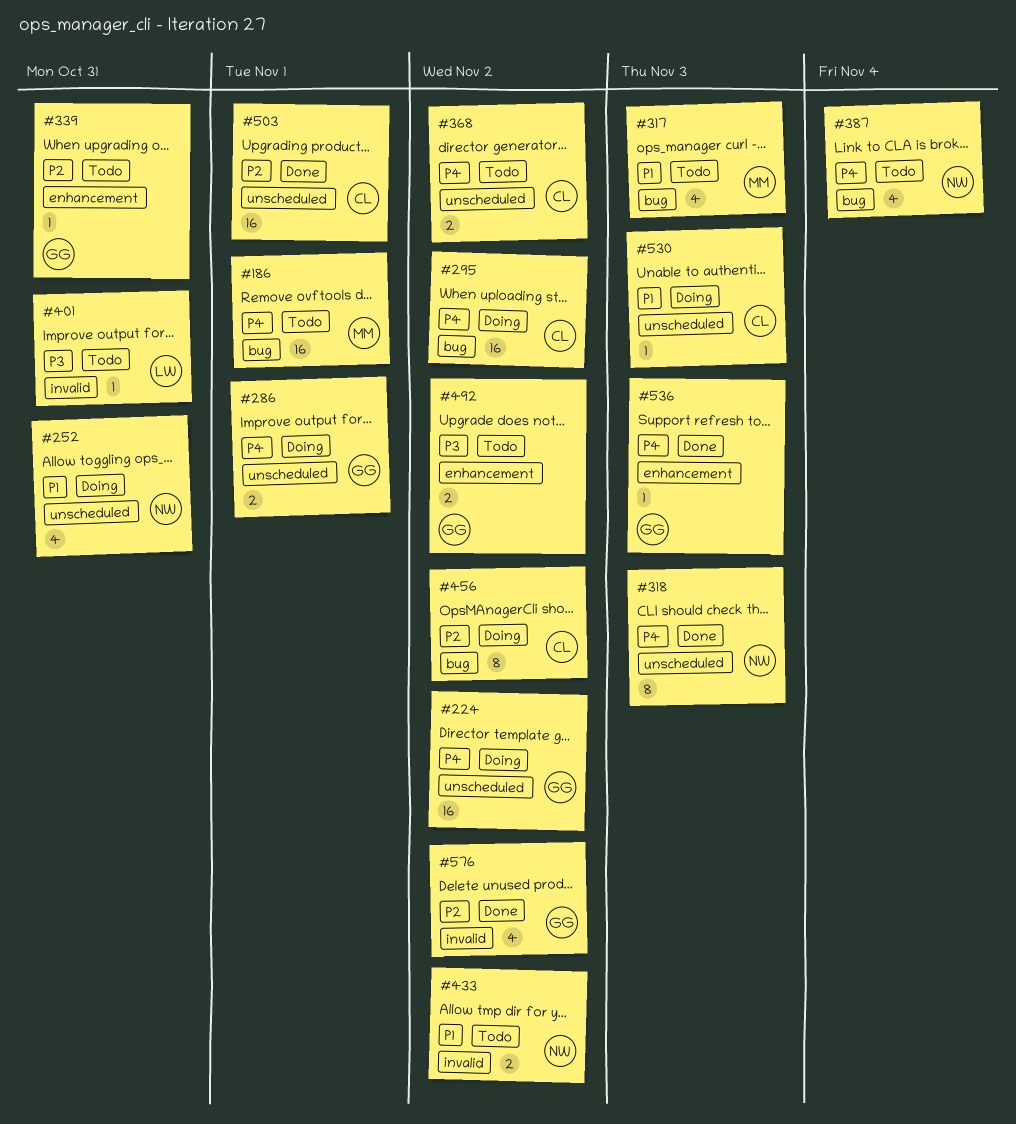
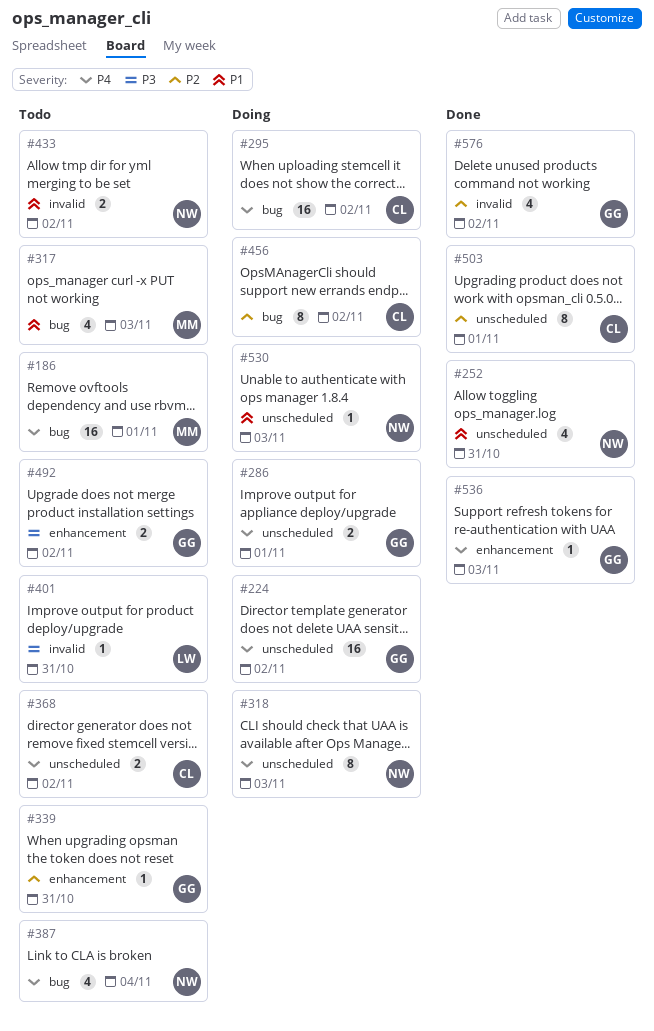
#252, status: Doing -> Done
#318, status: Done -> Doing
#503, estimate: 16 -> 8
#530, owner: CL -> NW

